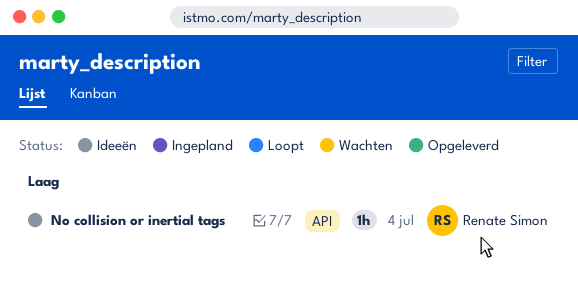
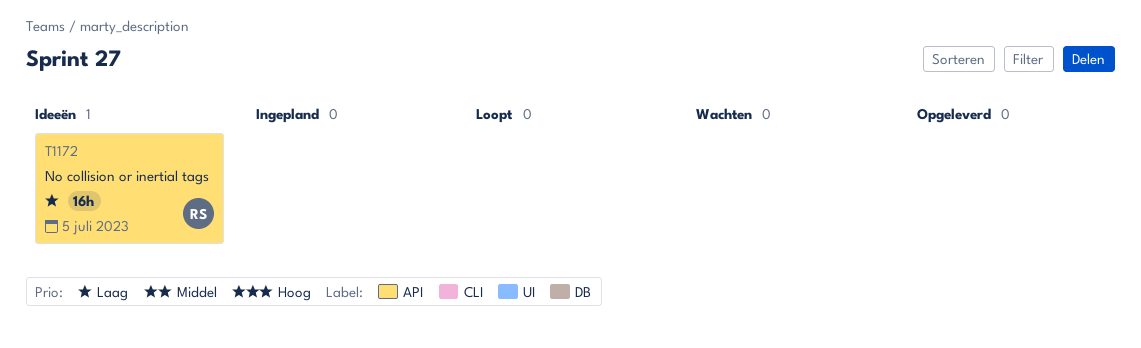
No collision or inertial tags, estimate: 1h -> 16h
No collision or inertial tags, due: Jul 4 -> Jul 5

